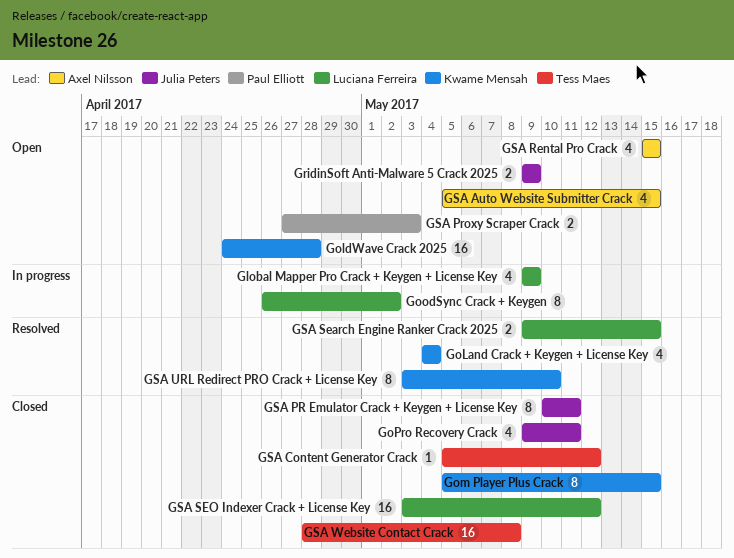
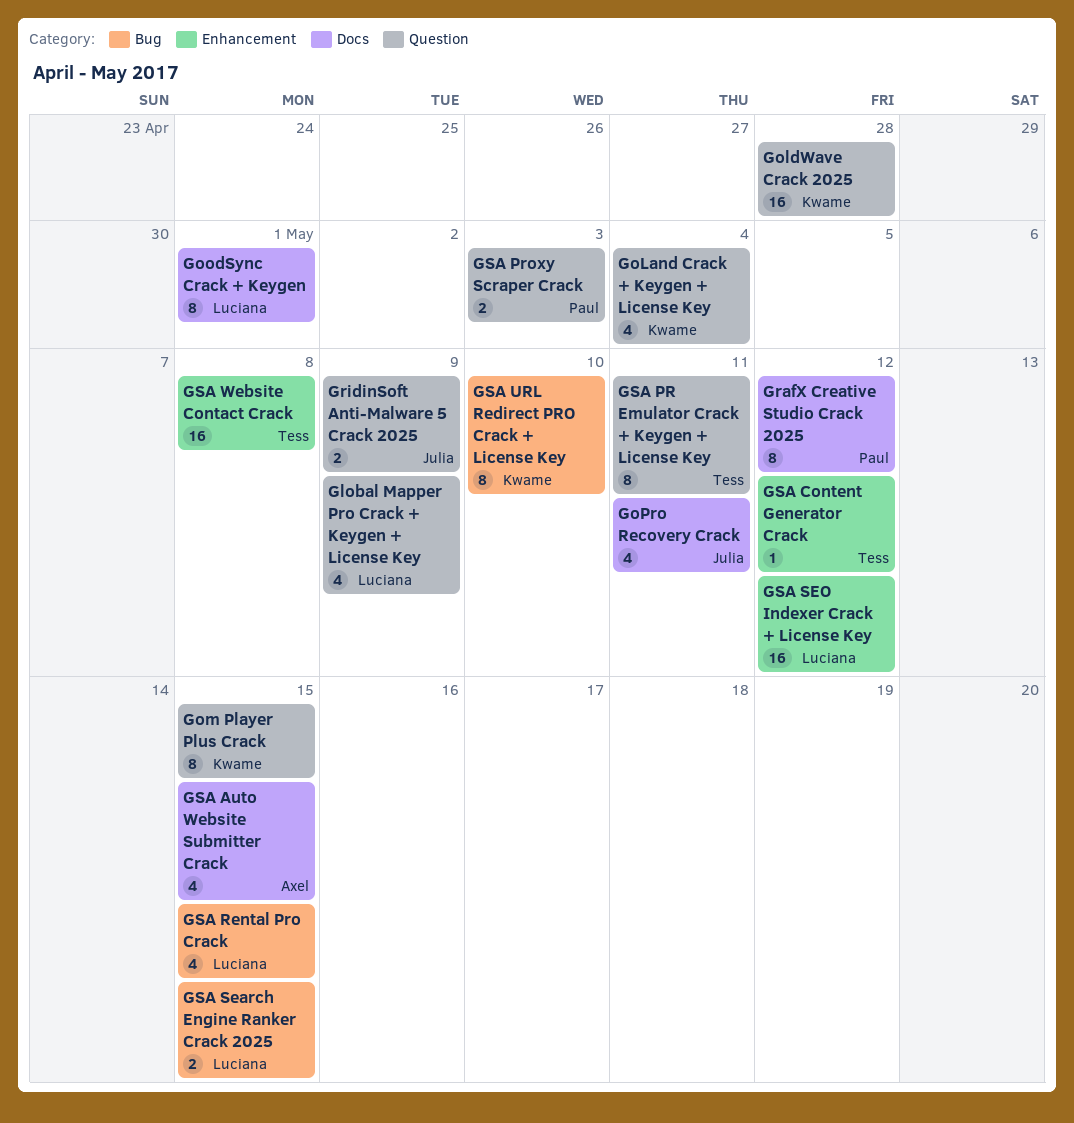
GoodSync Crack + Keygen, due: May 2 -> May 1
GrafX Creative Studio Crack 2025: none -> present
GSA PR Emulator Crack + Keygen + License Key, owner: Julia Peters -> Tess Maes
GSA Rental Pro Crack, owner: Axel Nilsson -> Luciana Ferreira

